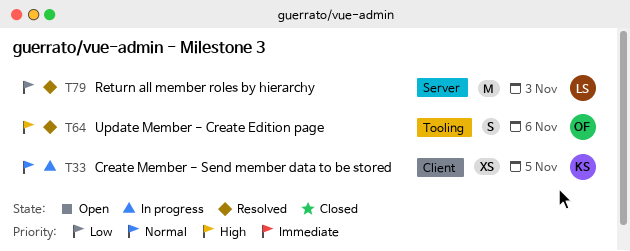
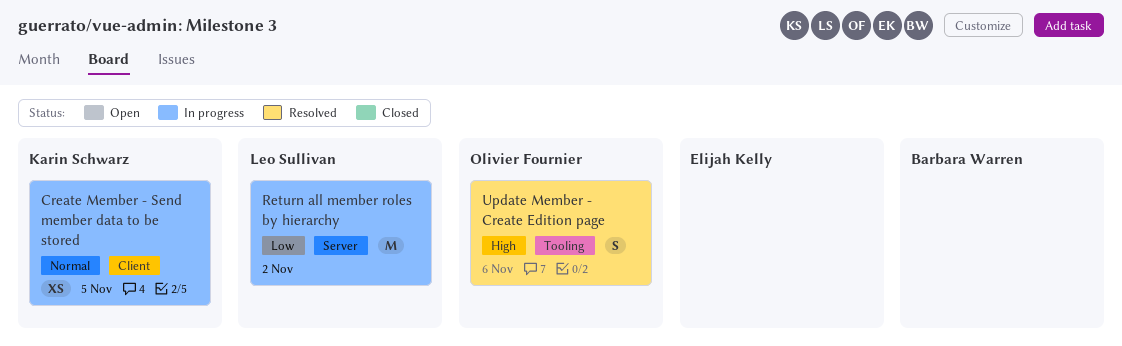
Return all member roles by hierarchy, status: Resolved -> In progress
Return all member roles by hierarchy, due: Nov 3 -> Nov 2

